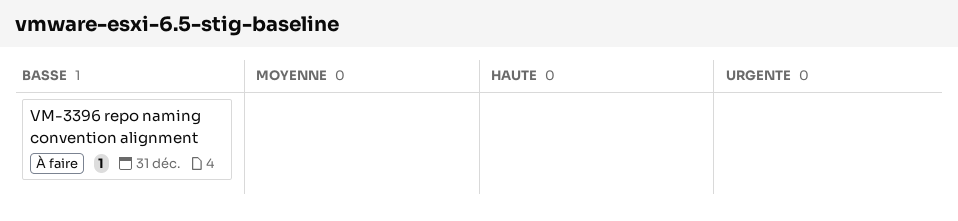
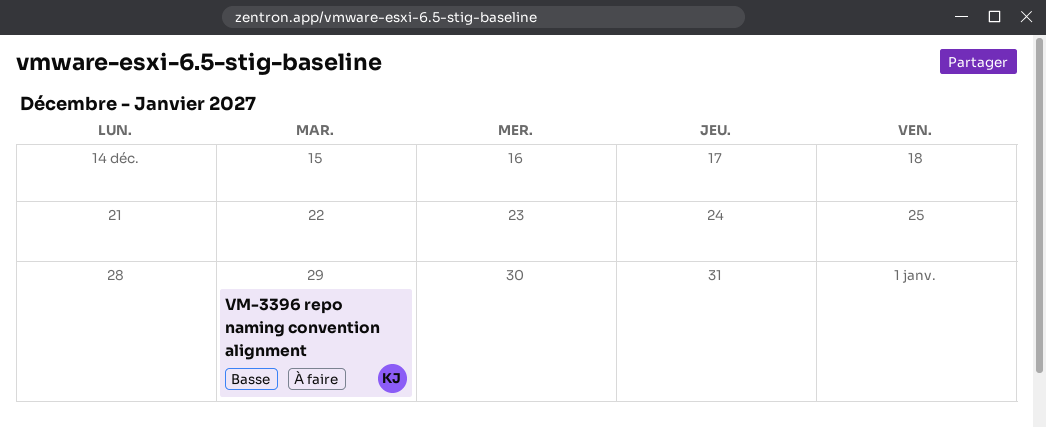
VM-3396, due: Dec 31 -> Dec 29

